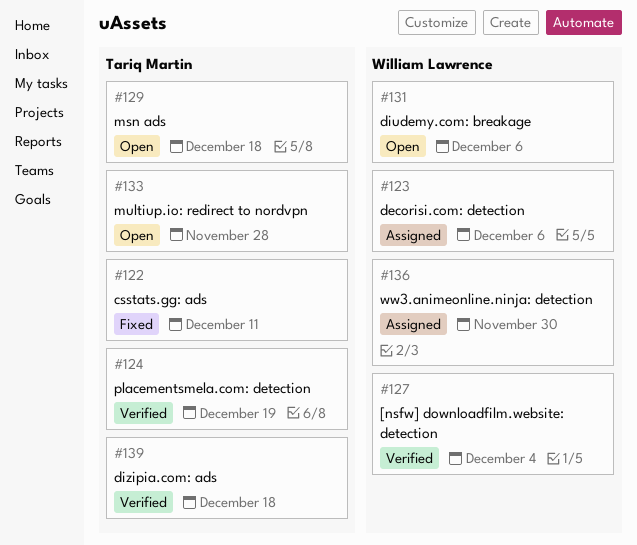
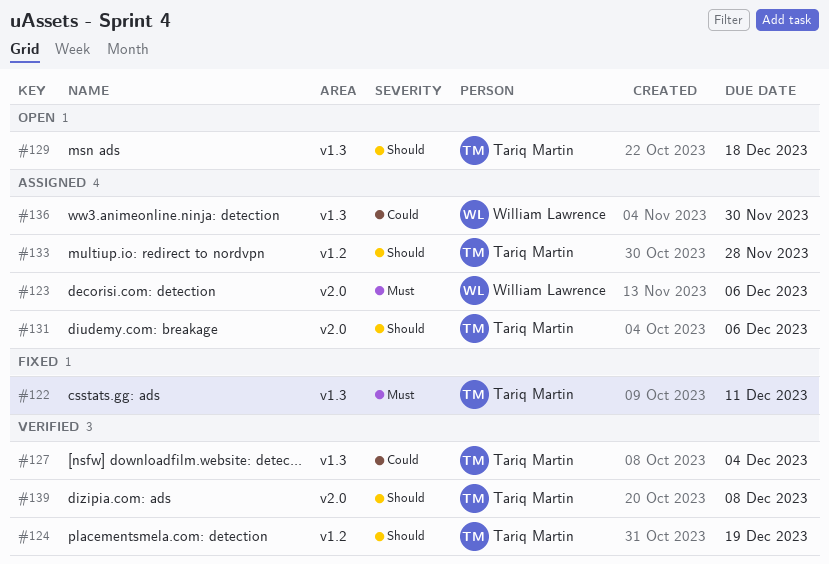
#127, owner: William Lawrence -> Tariq Martin
#131, status: Open -> Assigned
#131, owner: William Lawrence -> Tariq Martin
#133, status: Open -> Assigned
#139, due: Dec 18 -> Dec 8

